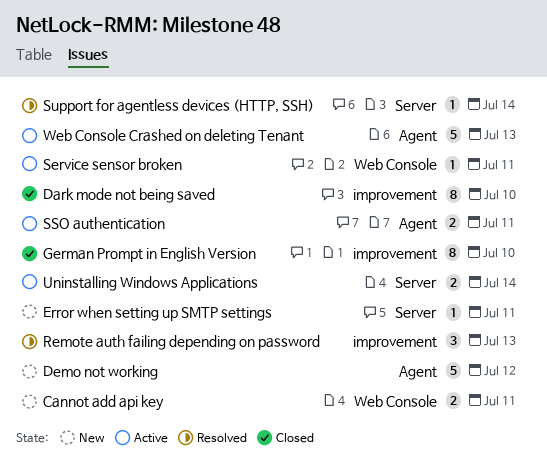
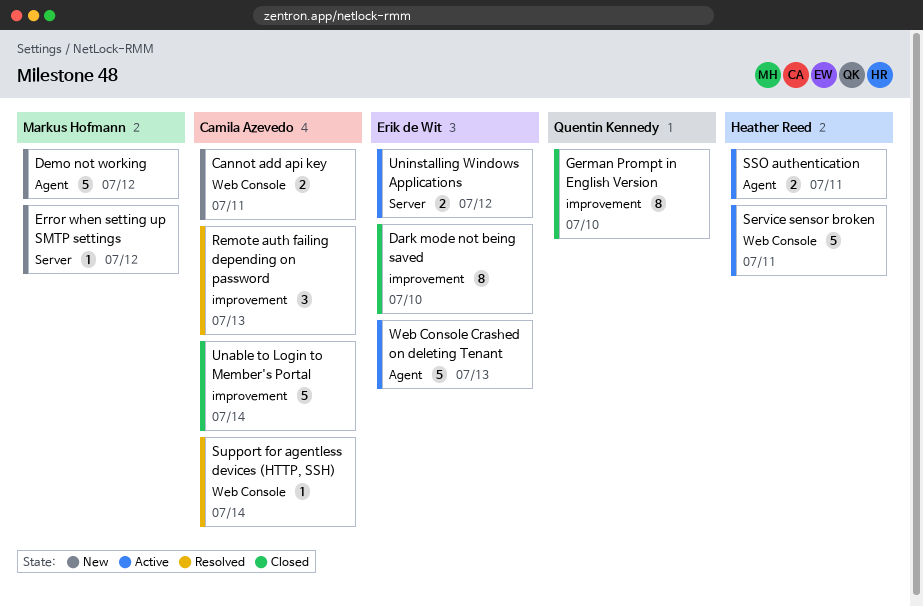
Error when setting up SMTP settings, due: Jul 11 -> Jul 12
Service sensor broken, estimate: 1 -> 5
Support for agentless devices (HTTP, SSH), label: Server -> Web Console
Unable to Login to Member's Portal: none -> present
Uninstalling Windows Applications, due: Jul 14 -> Jul 12

